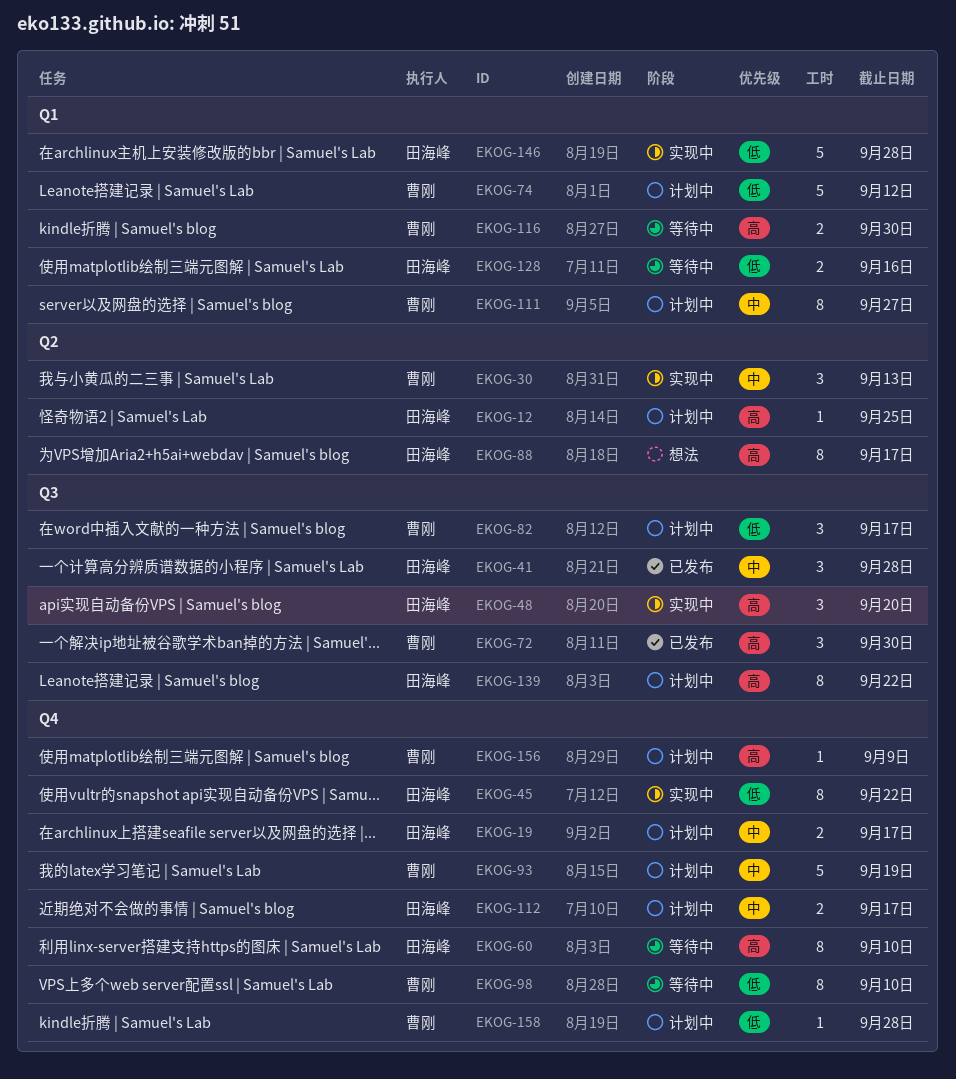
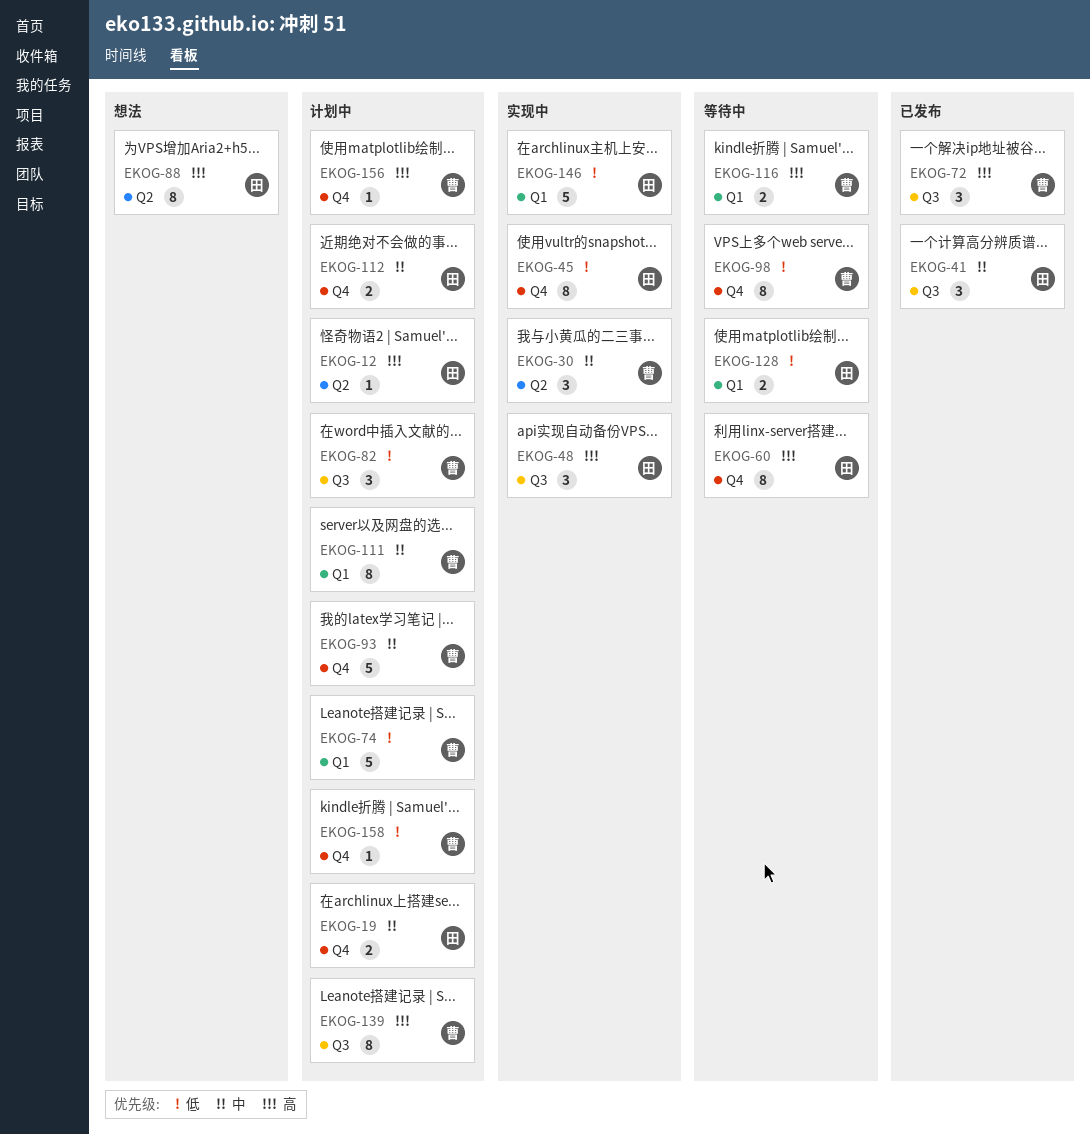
EKOG-139, owner: 田海峰 -> 曹刚

